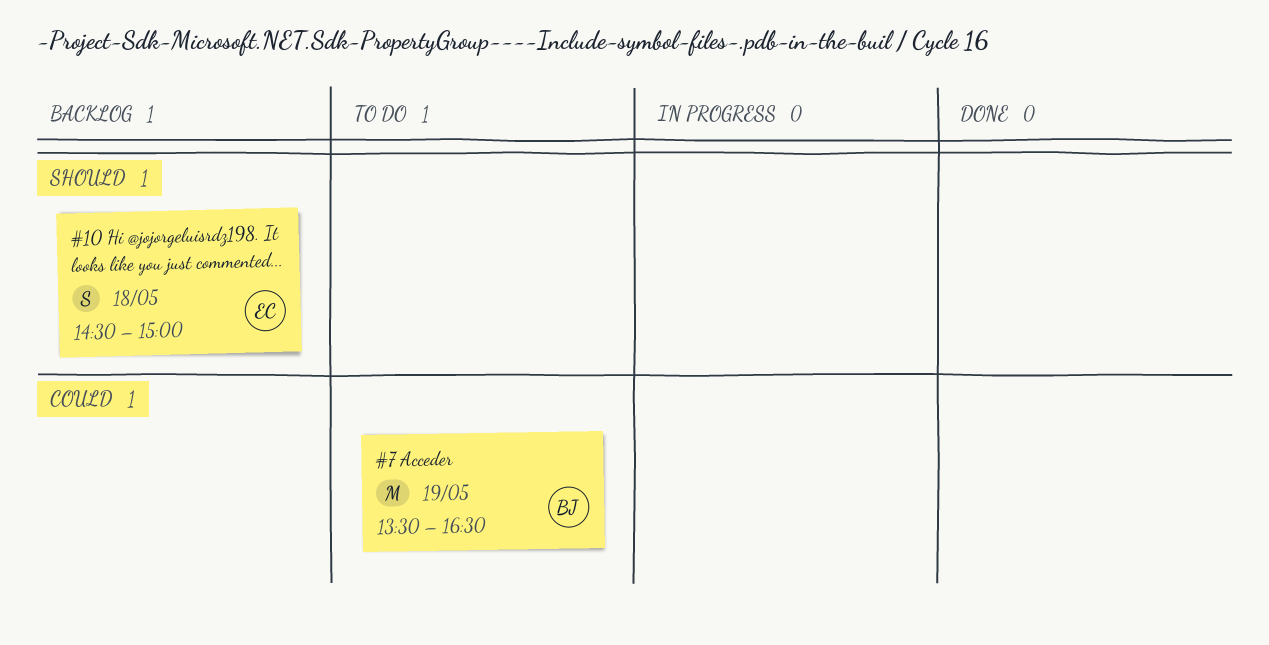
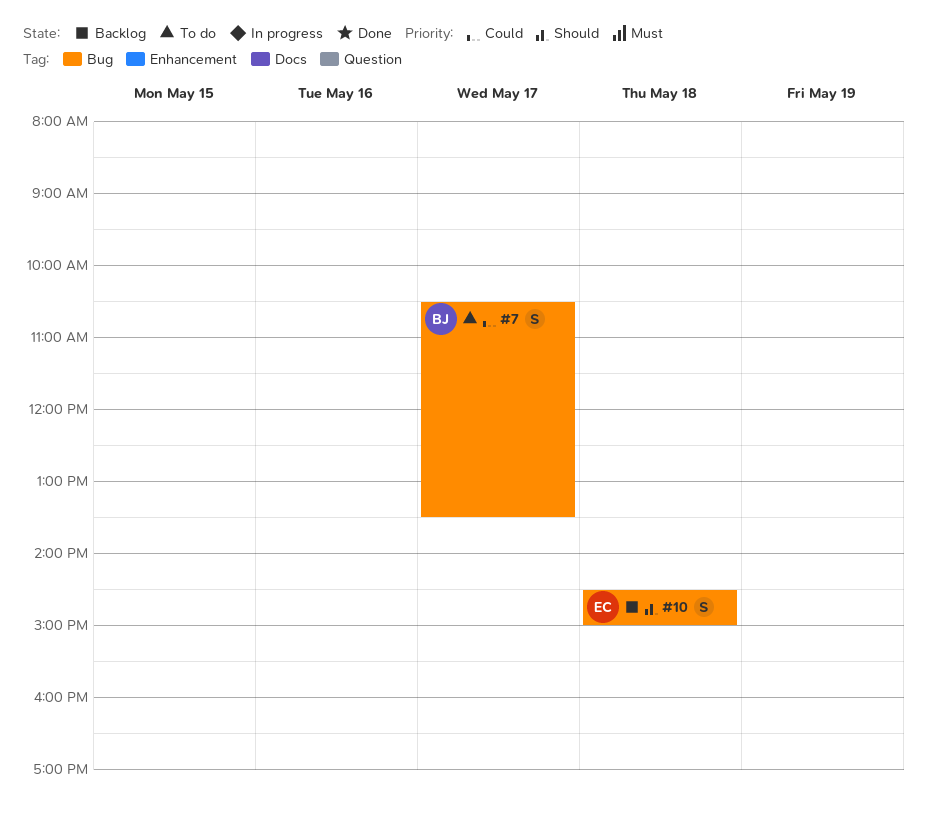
#7, estimate: M -> S
#7, day: May 19 -> May 17
#7, begins: 13:30 -> 10:30
#7, ends: 16:30 -> 13:30

